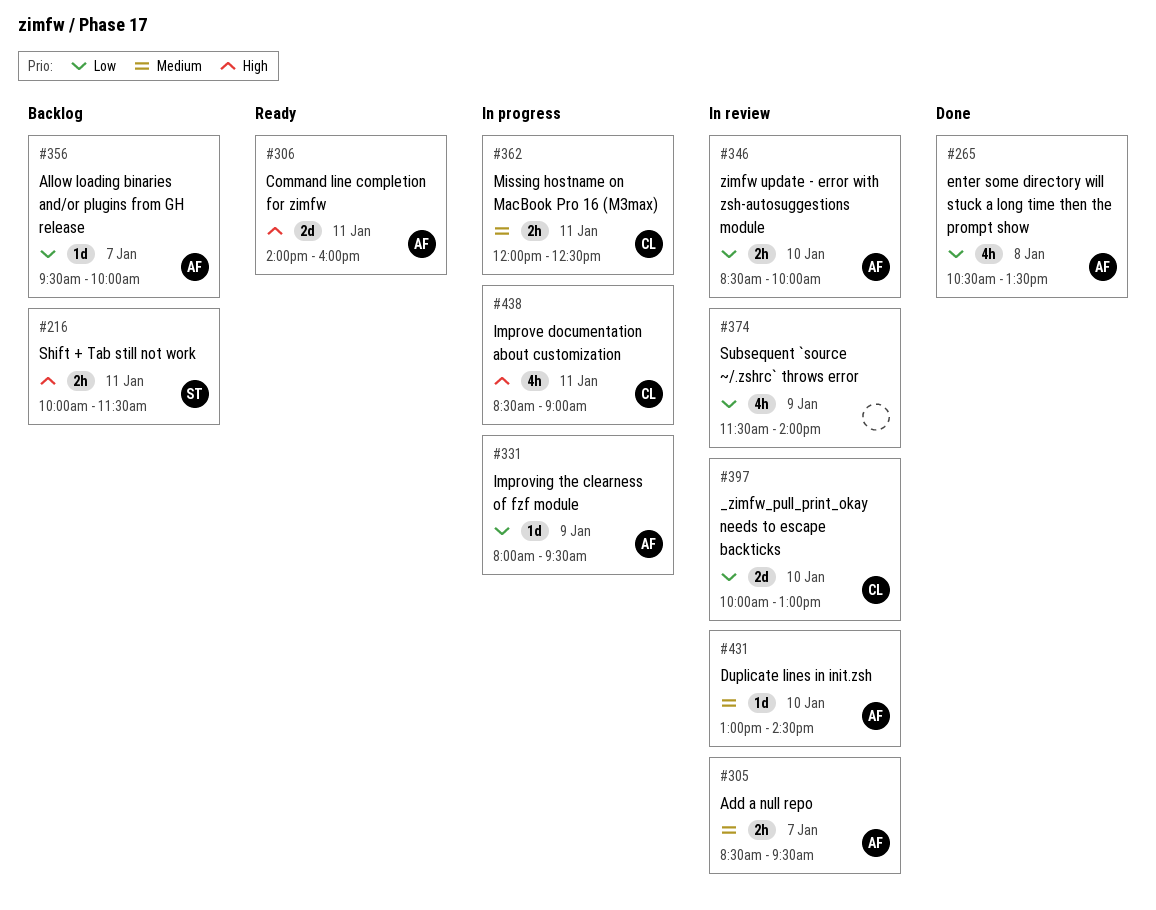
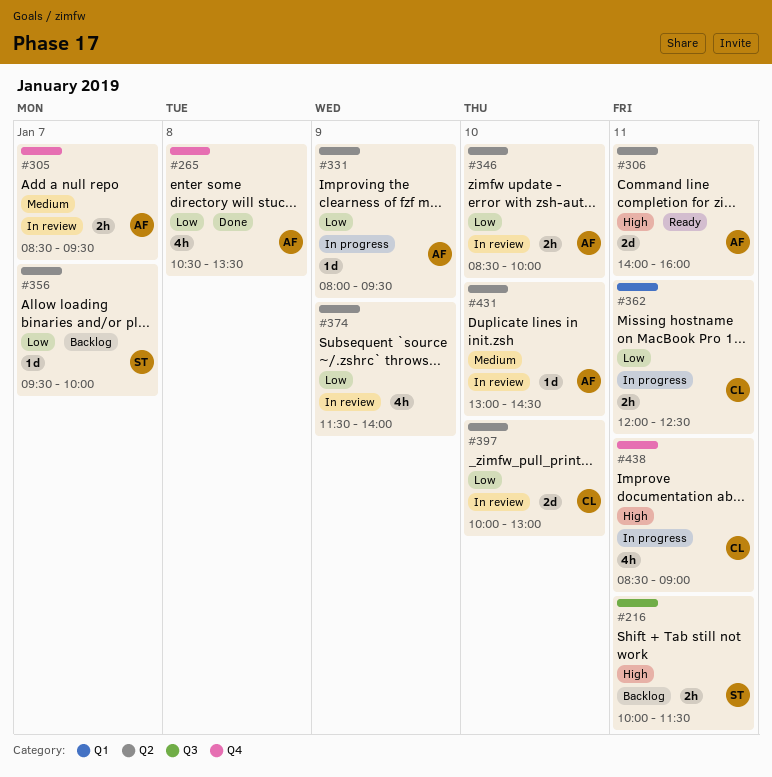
#356, owner: AF -> ST
#362, priority: Medium -> Low

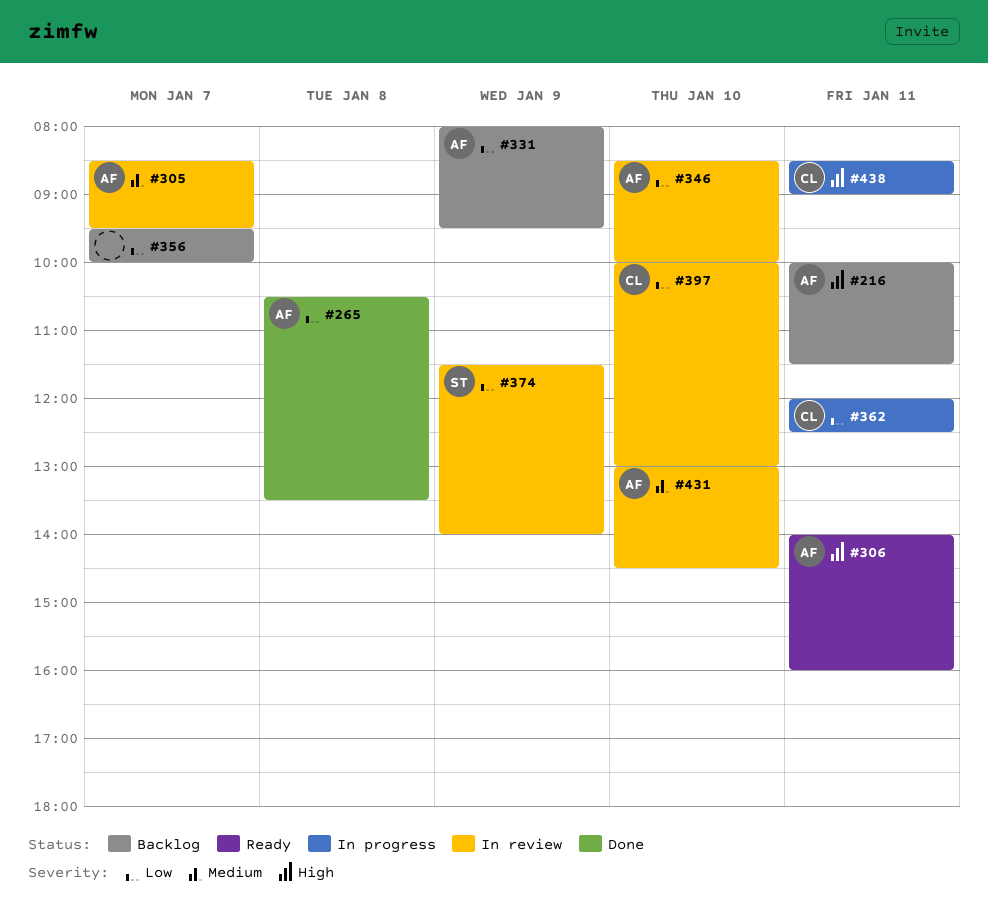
#216, owner: ST -> AF
#331, status: In progress -> Backlog
#356, owner: ST -> none
#374, owner: none -> ST

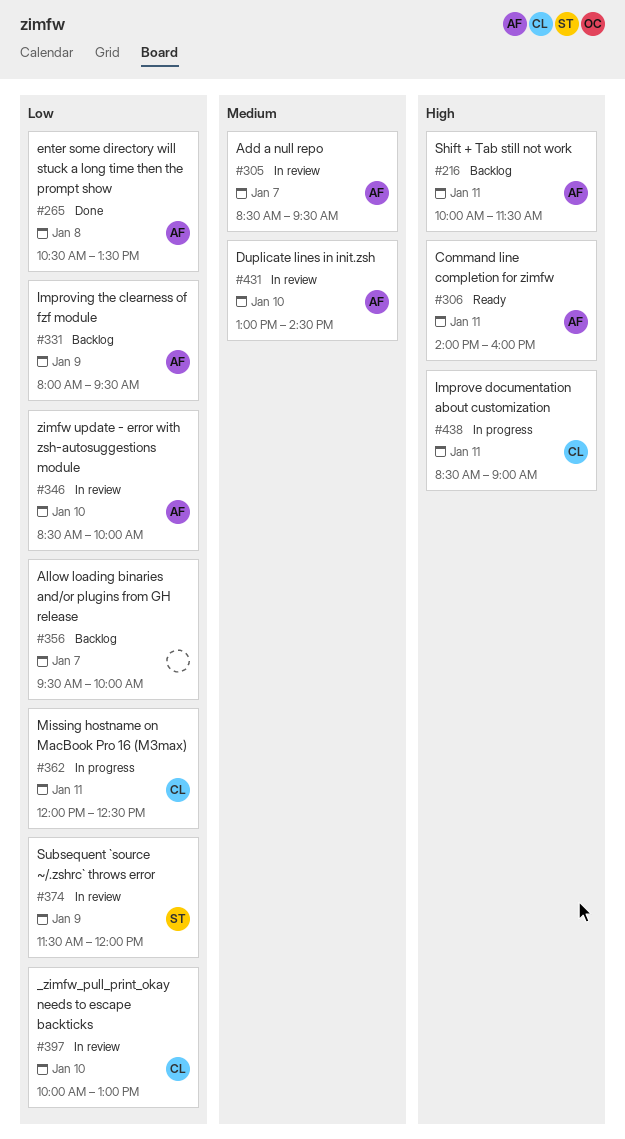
#374, ends: 14:00 -> 12:00

